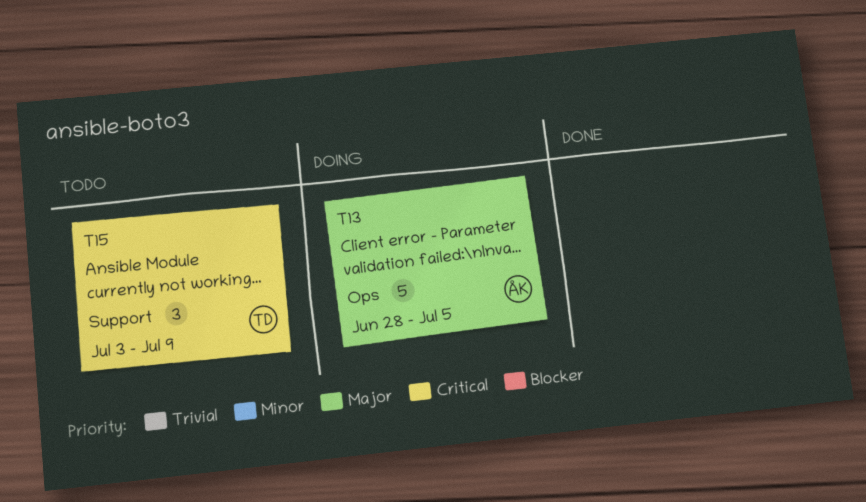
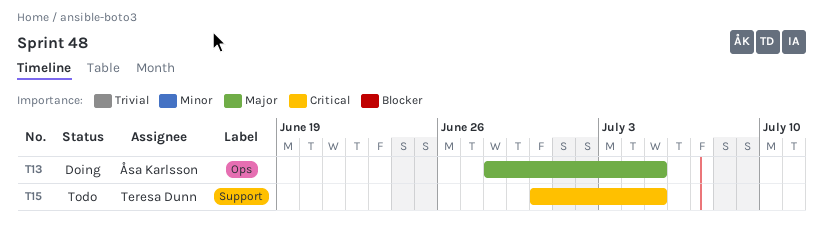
T15, start: Jul 3 -> Jun 30
T15, due: Jul 9 -> Jul 5

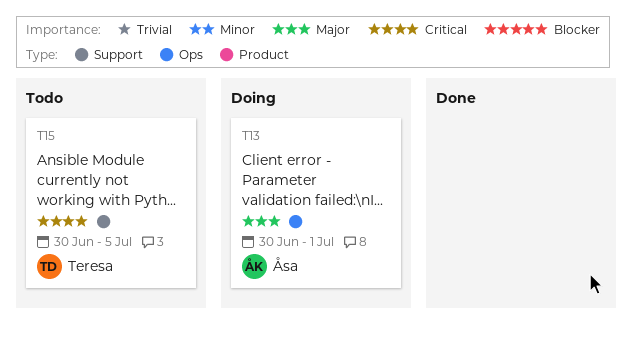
T13, start: Jun 28 -> Jun 30
T13, due: Jul 5 -> Jul 1

